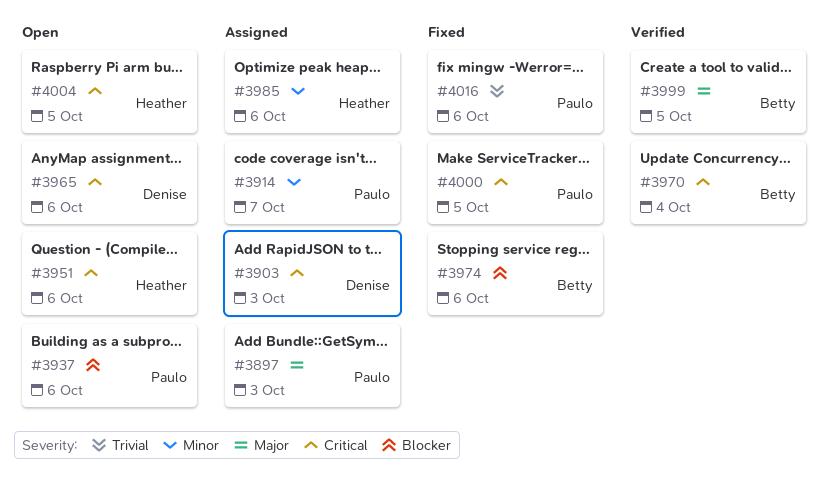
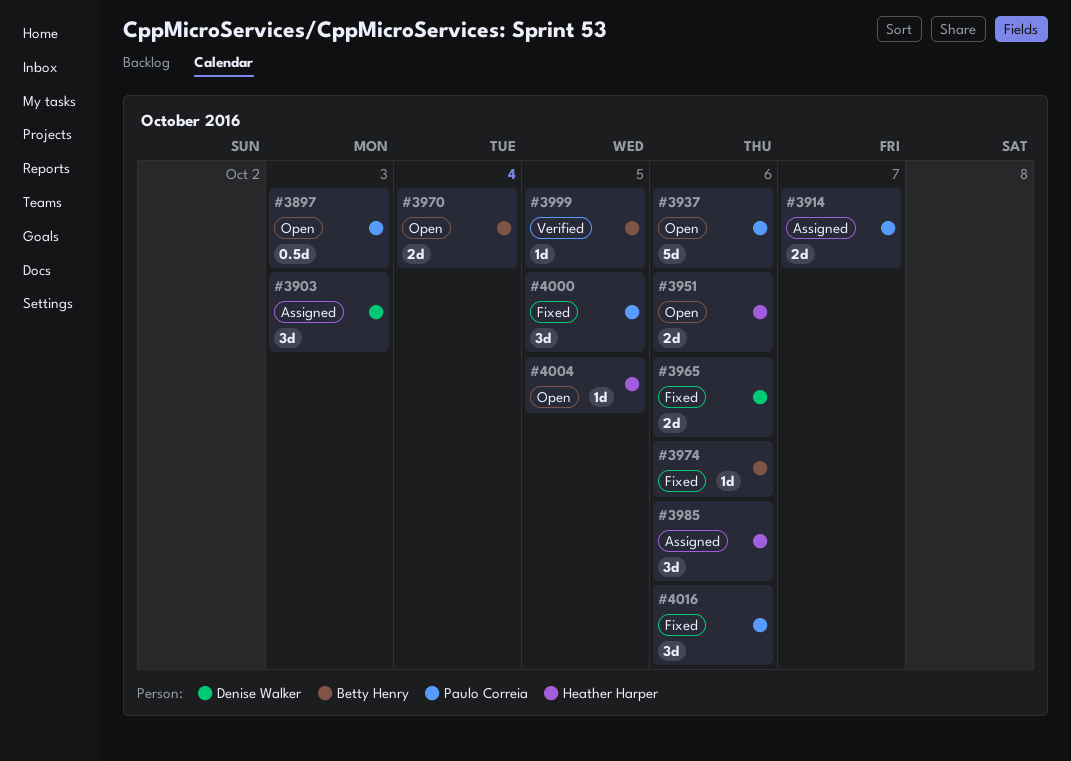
#3897, status: Assigned -> Open
#3965, status: Open -> Fixed
#3970, status: Verified -> Open

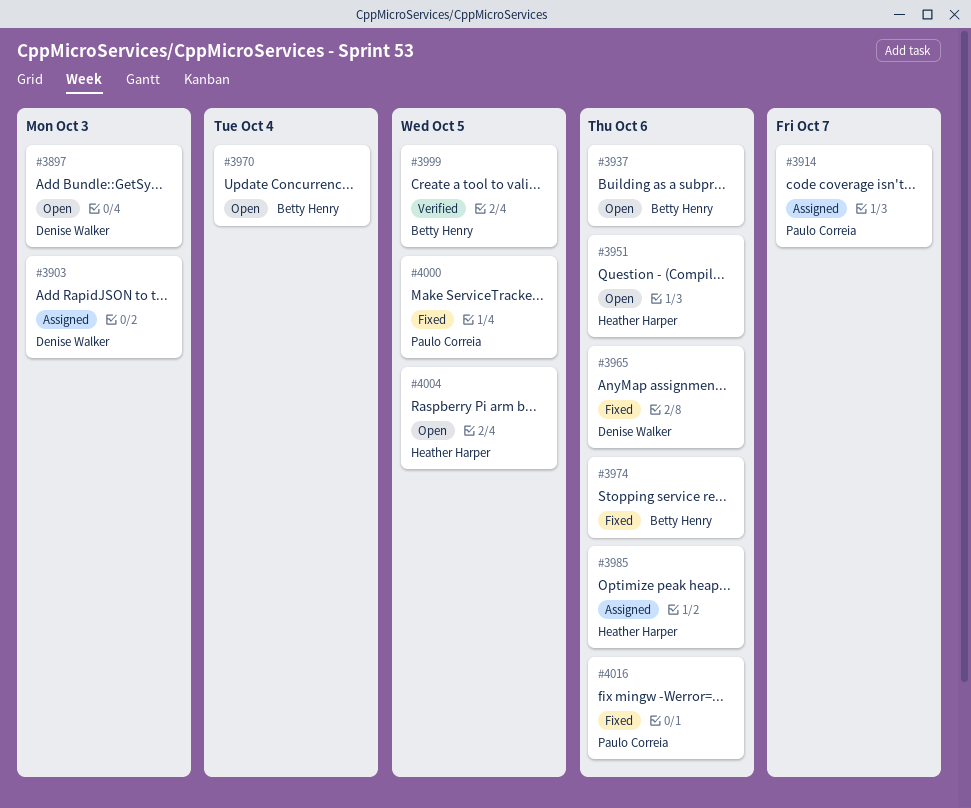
#3897, owner: Paulo Correia -> Denise Walker
#3937, owner: Paulo Correia -> Betty Henry

